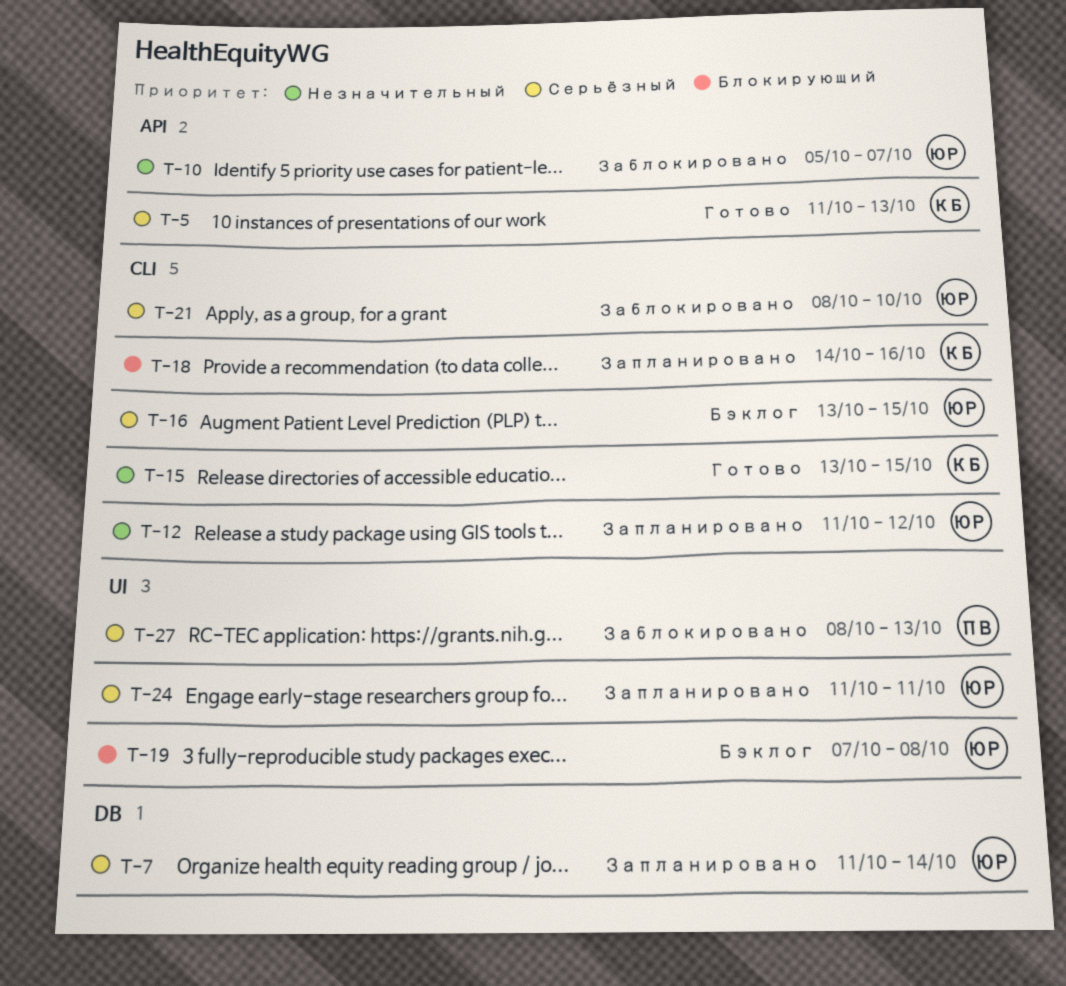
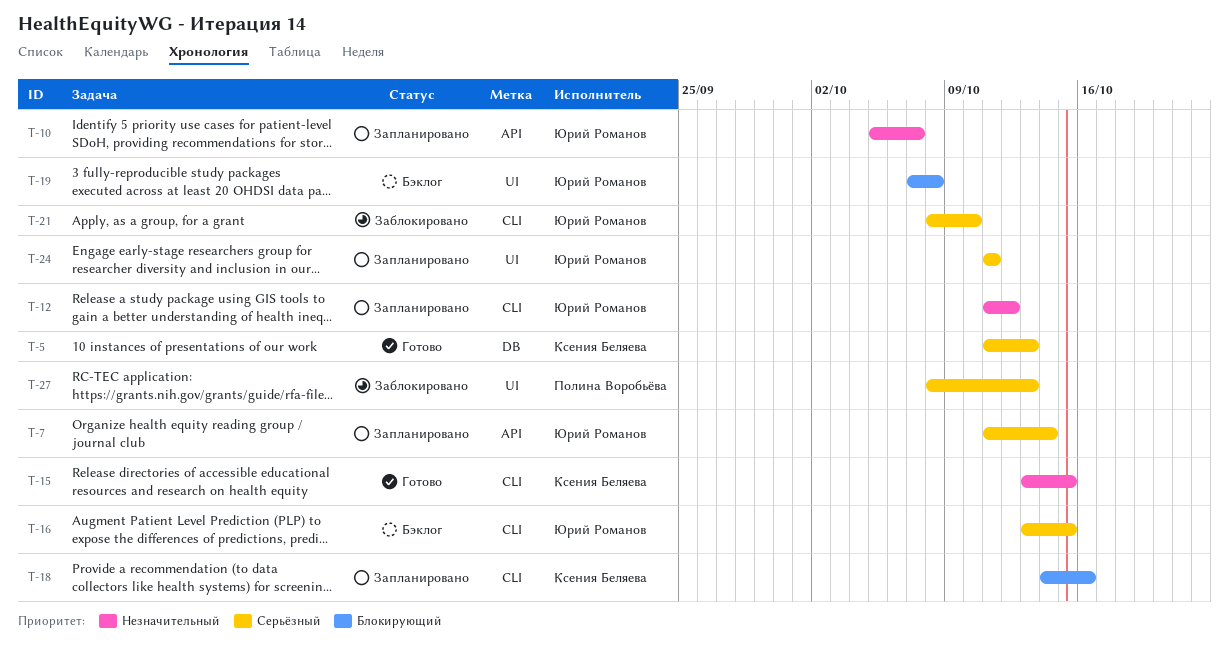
T-5, label: API -> DB
T-7, label: DB -> API
T-10, status: Заблокировано -> Запланировано

